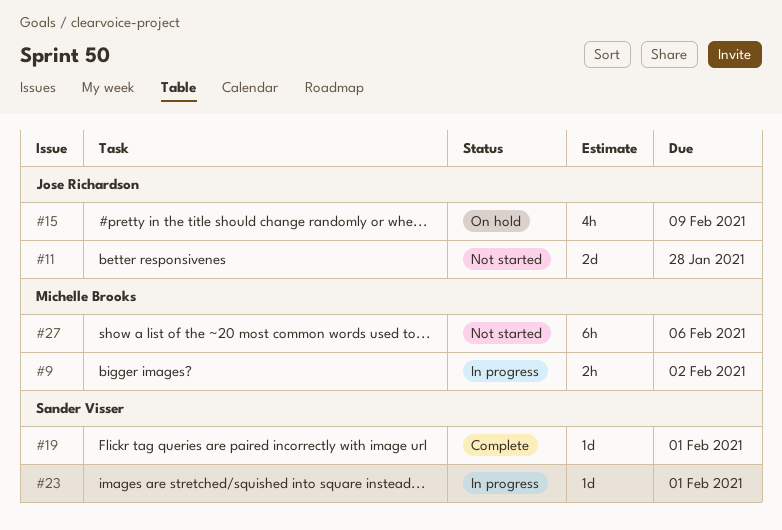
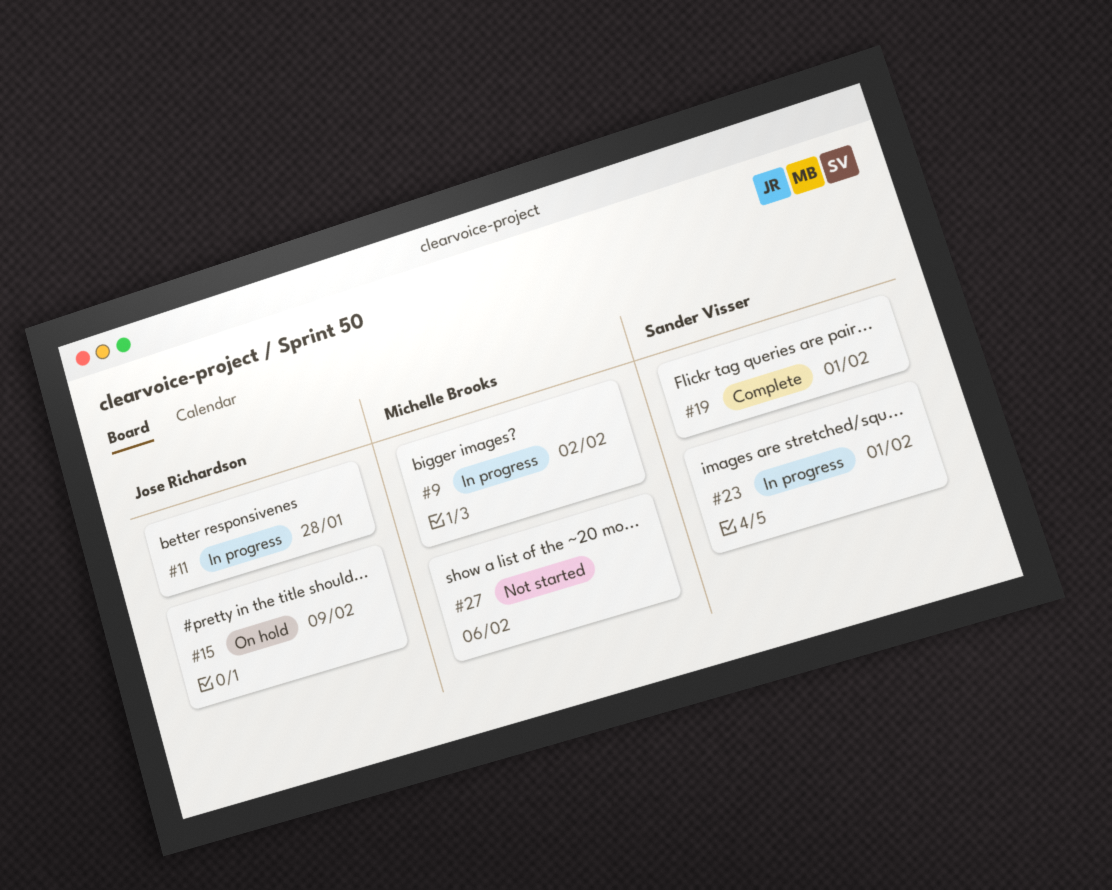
#11, status: Not started -> In progress

